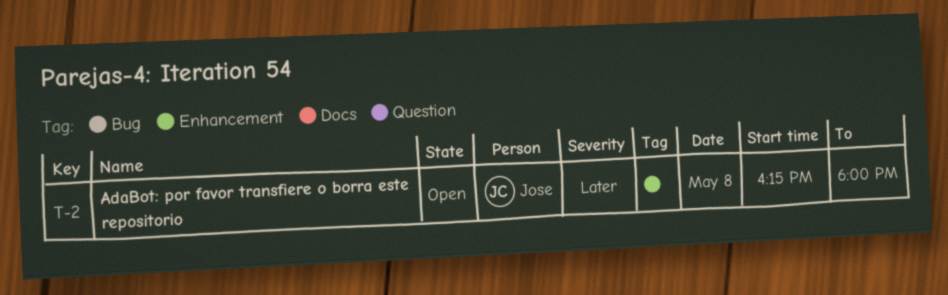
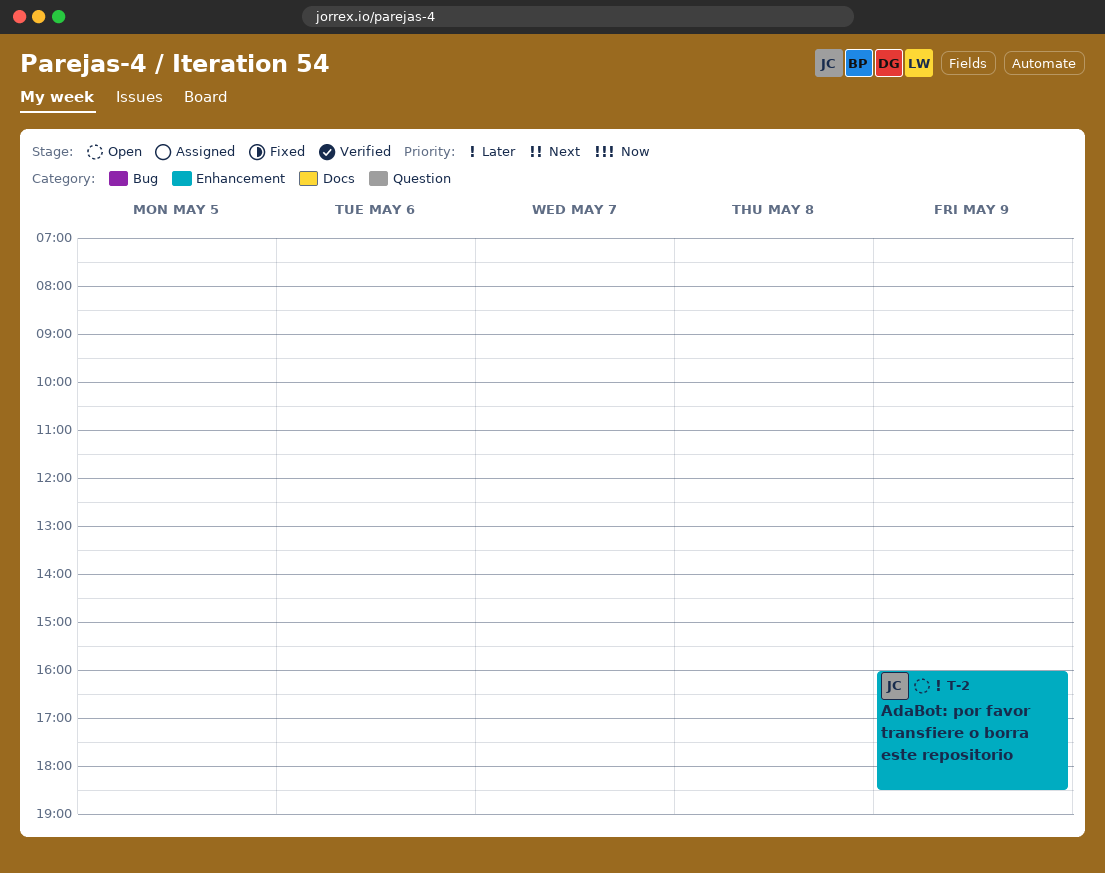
T-2, day: May 8 -> May 9
T-2, begins: 16:15 -> 16:00
T-2, ends: 18:00 -> 18:30

